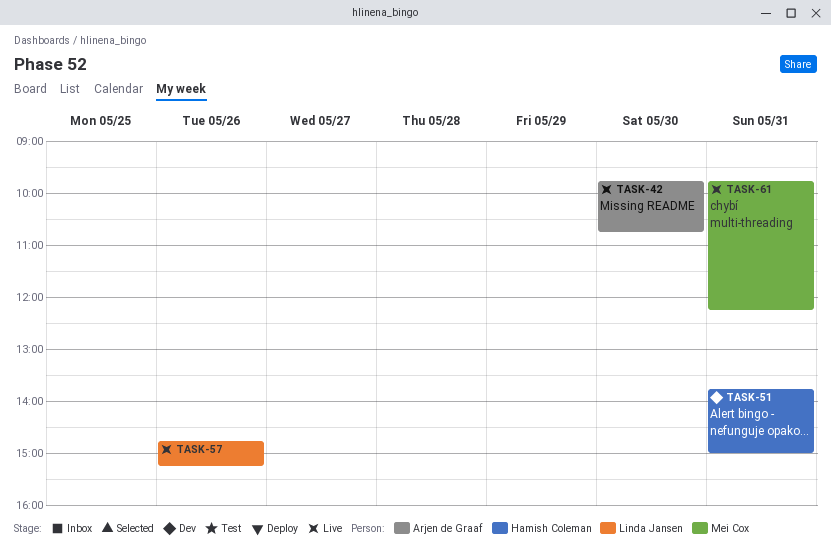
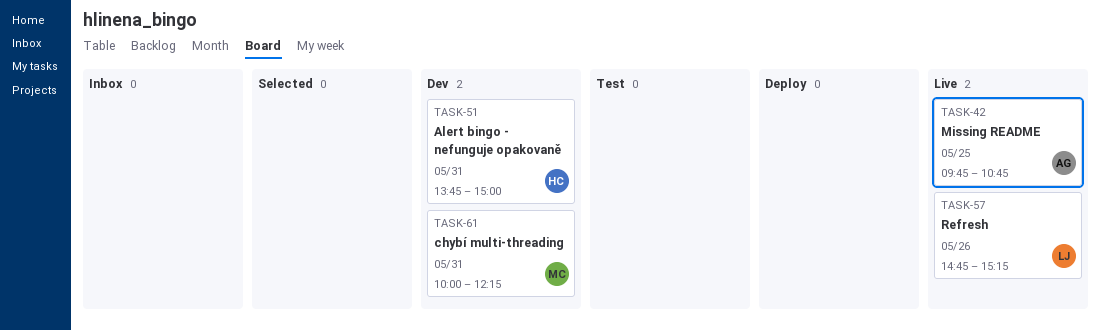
TASK-42, day: May 30 -> May 25
TASK-61, status: Live -> Dev
TASK-61, begins: 09:45 -> 10:00

